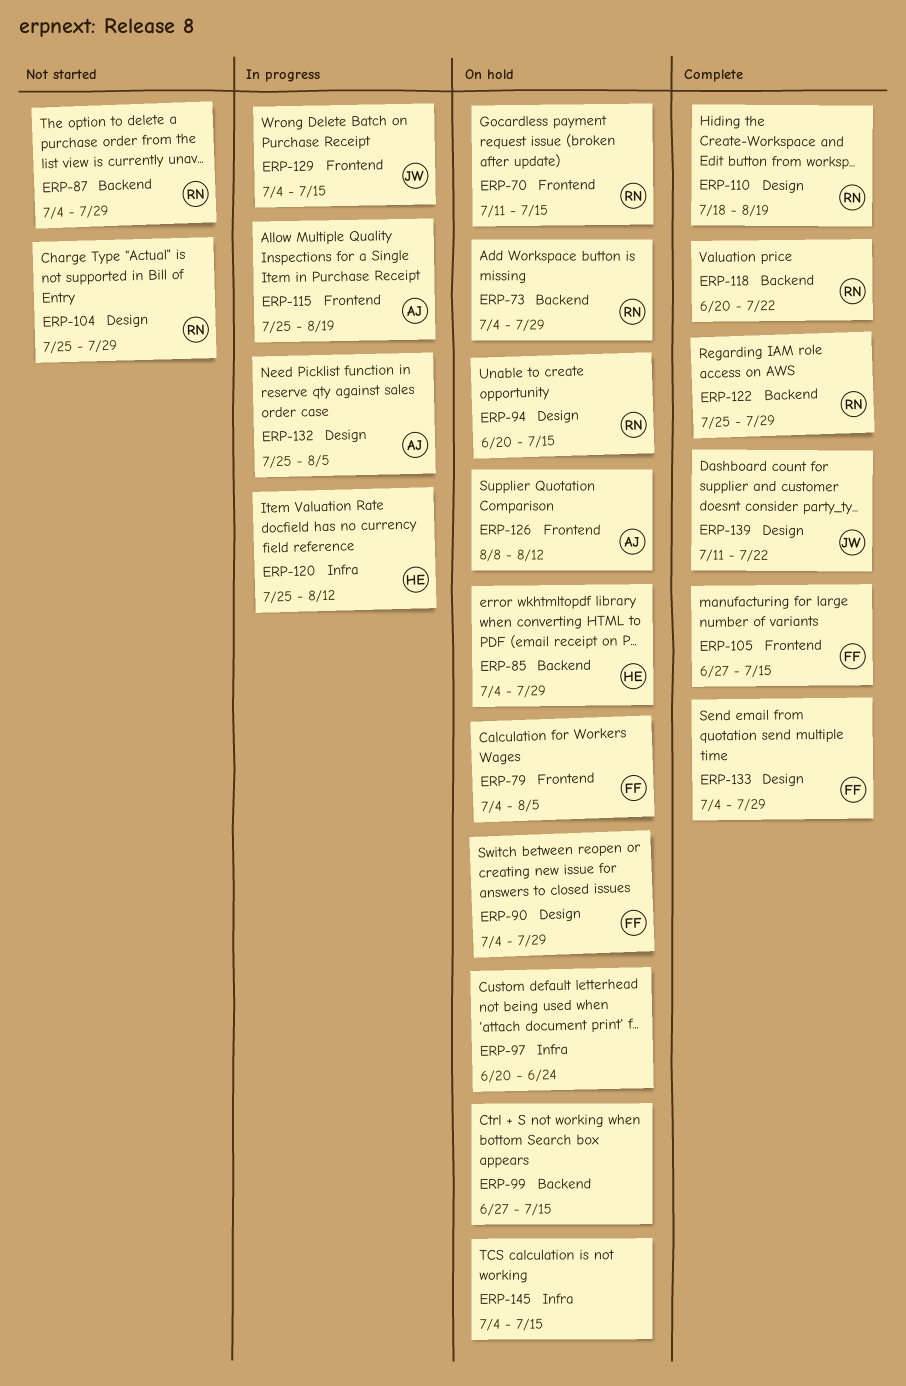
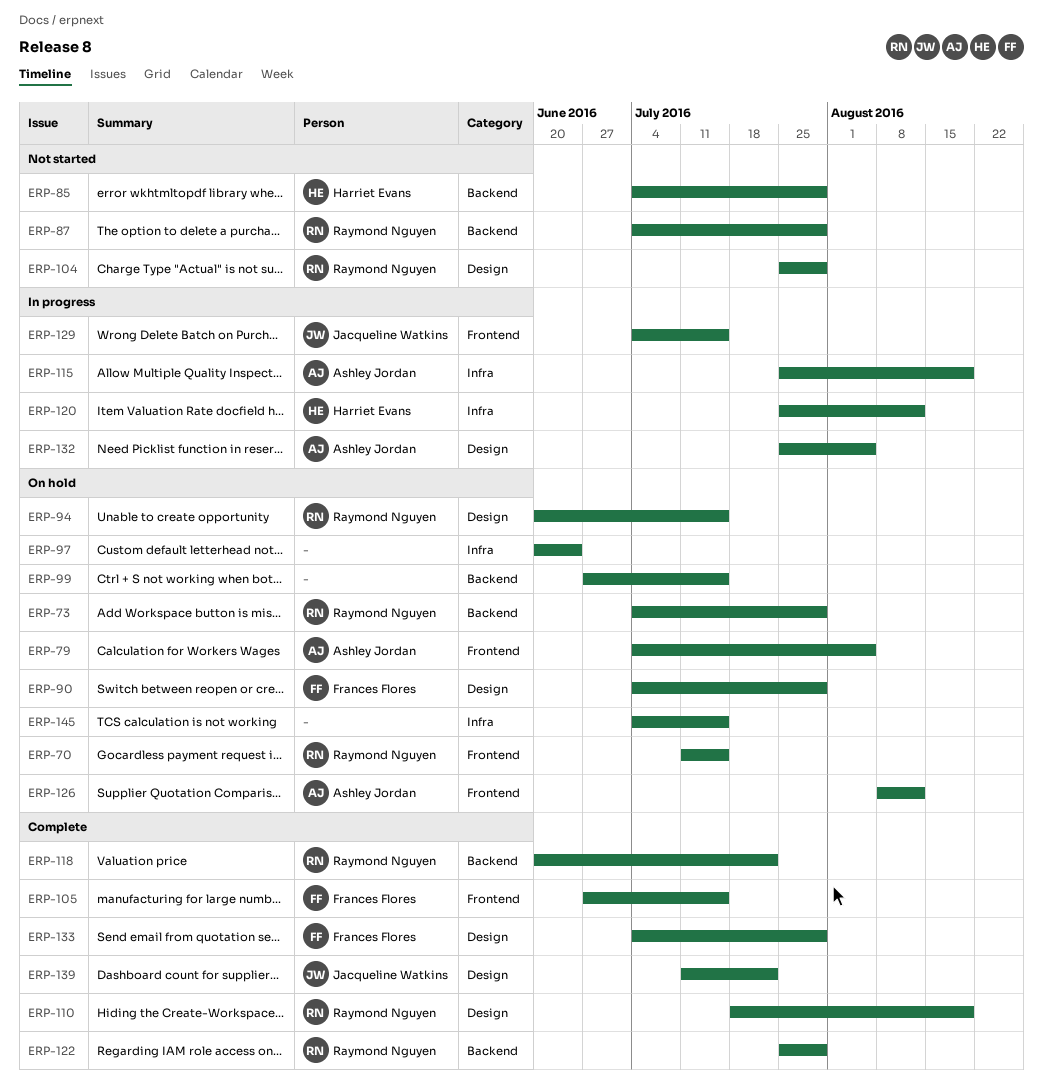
ERP-79, owner: Frances Flores -> Ashley Jordan
ERP-85, status: On hold -> Not started
ERP-115, label: Frontend -> Infra

